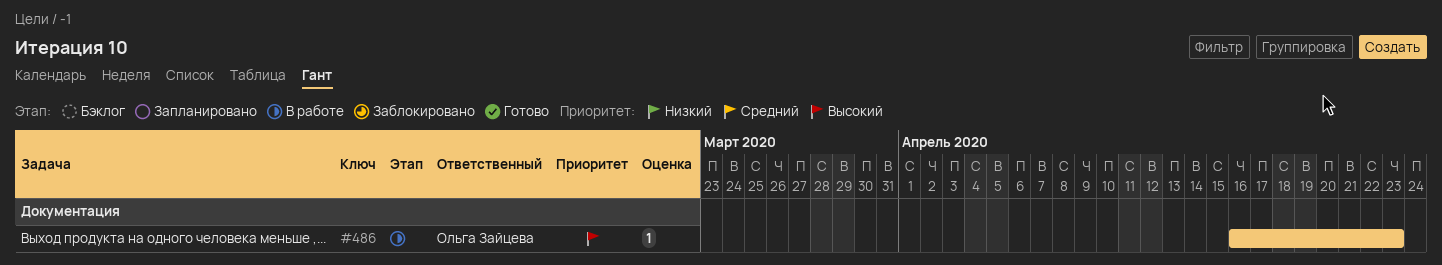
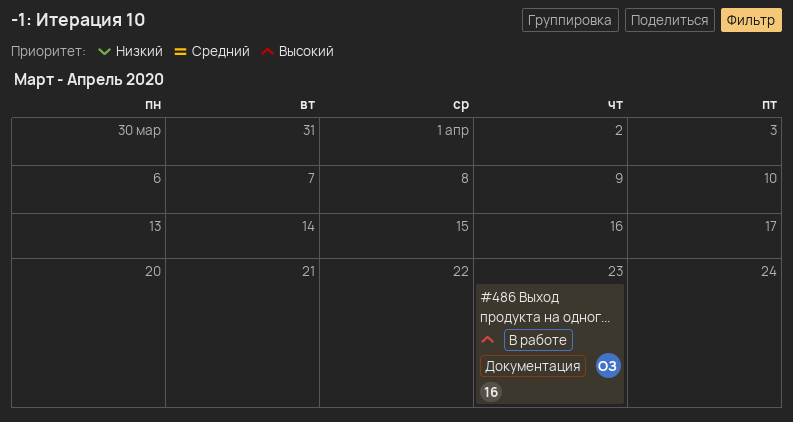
#486, estimate: 1 -> 16

